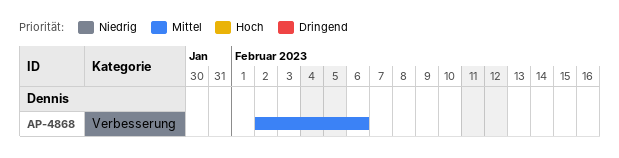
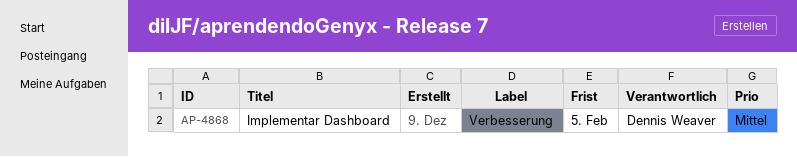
AP-4868, due: Feb 6 -> Feb 5

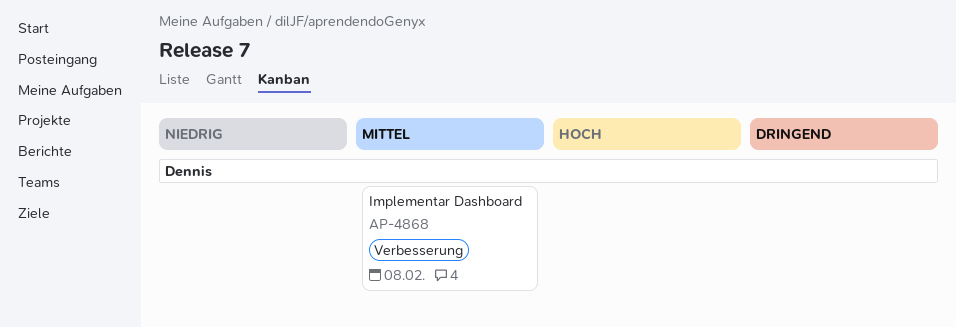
AP-4868, due: Feb 5 -> Feb 8

